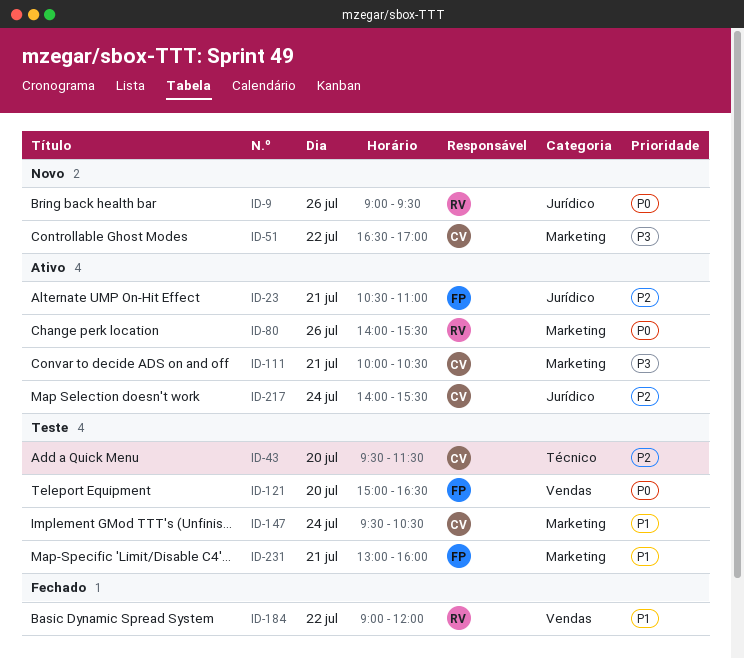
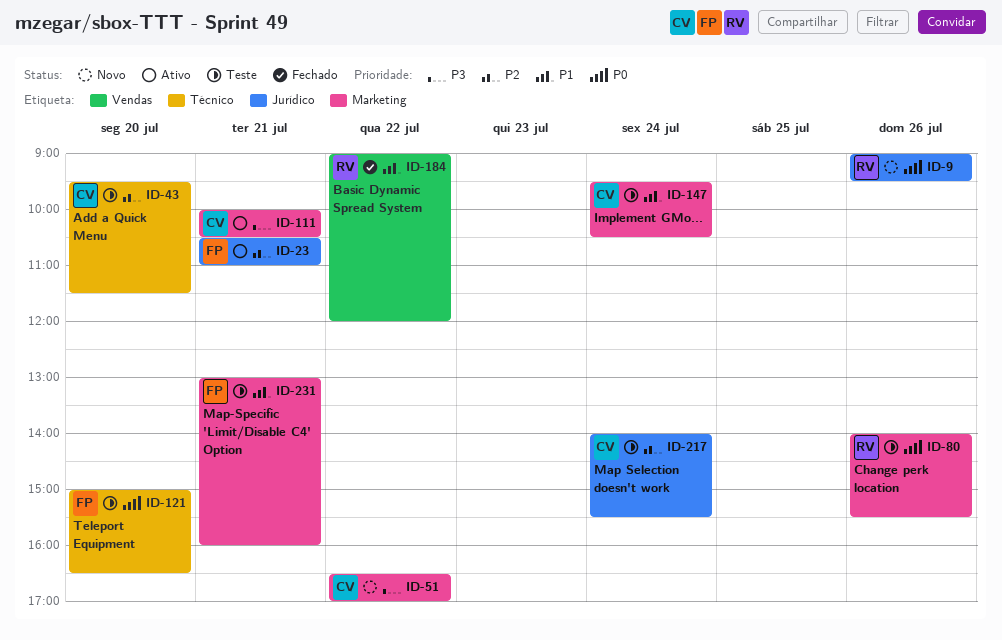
ID-80, status: Ativo -> Teste
ID-121, label: Vendas -> Técnico
ID-217, status: Ativo -> Teste

